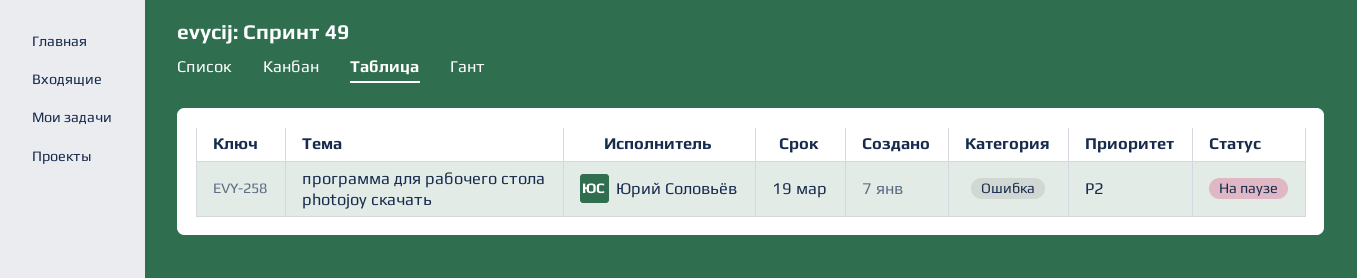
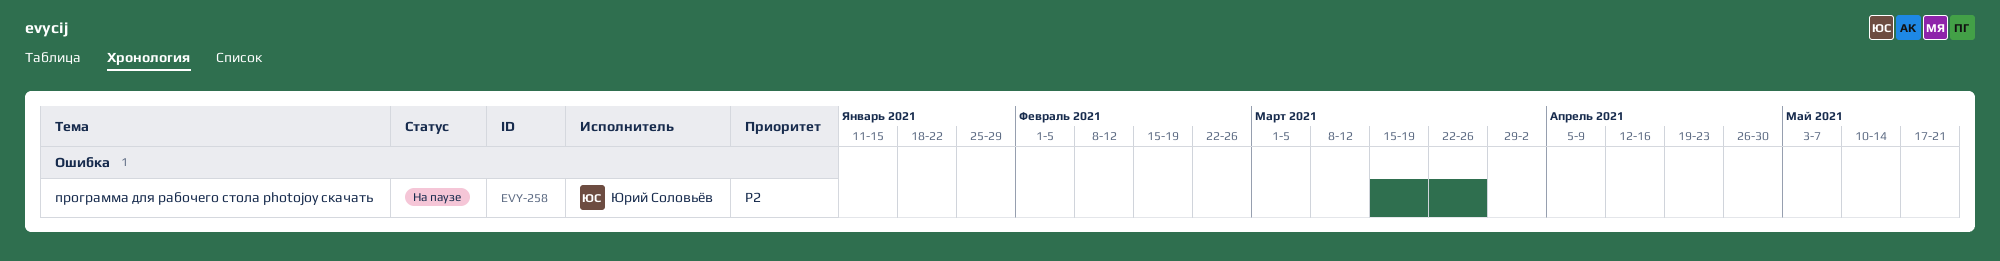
EVY-258, due: Mar 19 -> Mar 26

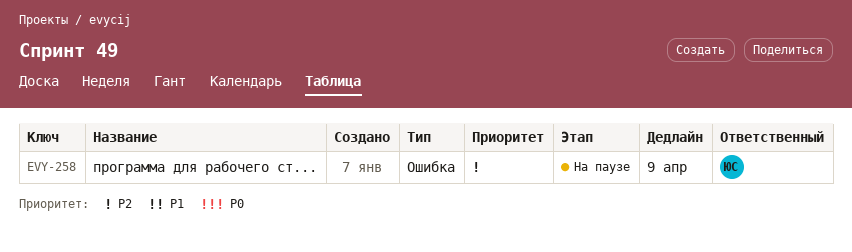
EVY-258, due: Mar 26 -> Apr 9

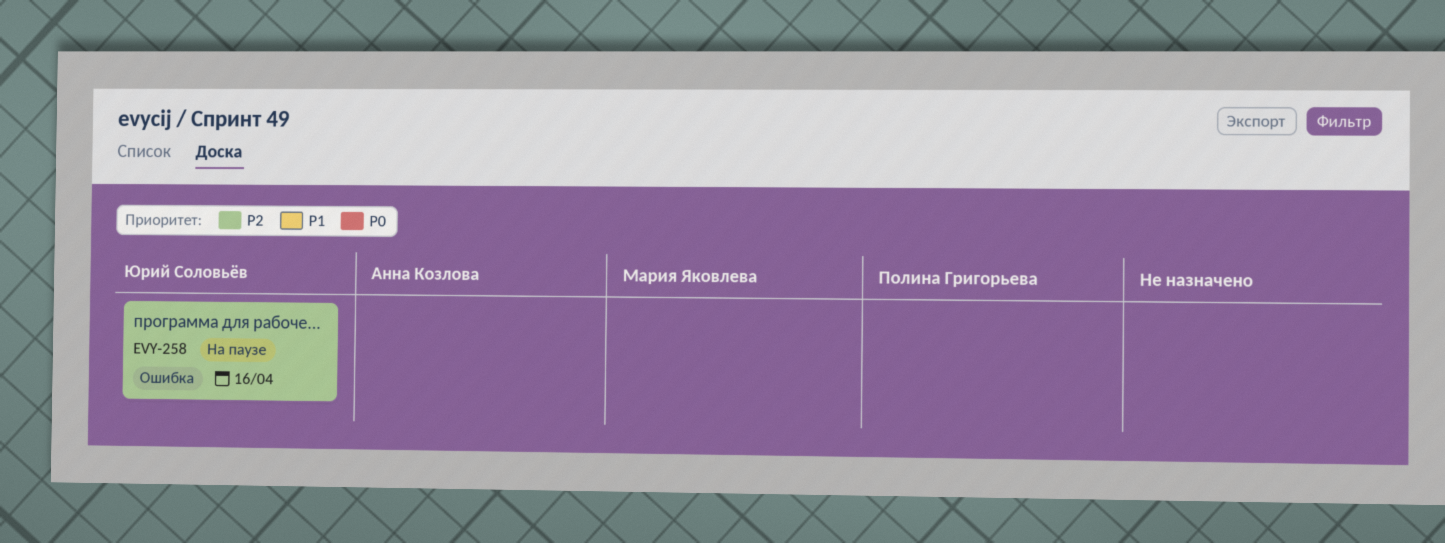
EVY-258, due: Apr 9 -> Apr 16

